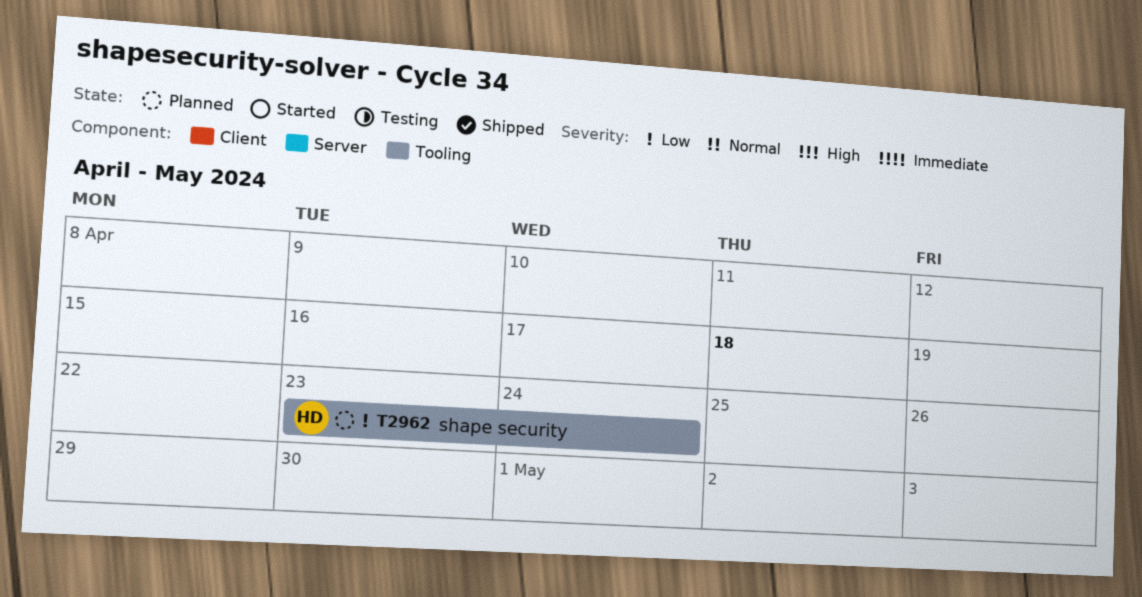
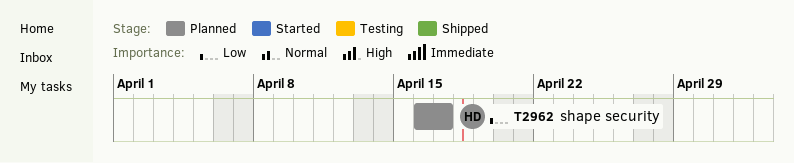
T2962, start: Apr 23 -> Apr 16
T2962, due: Apr 24 -> Apr 17

